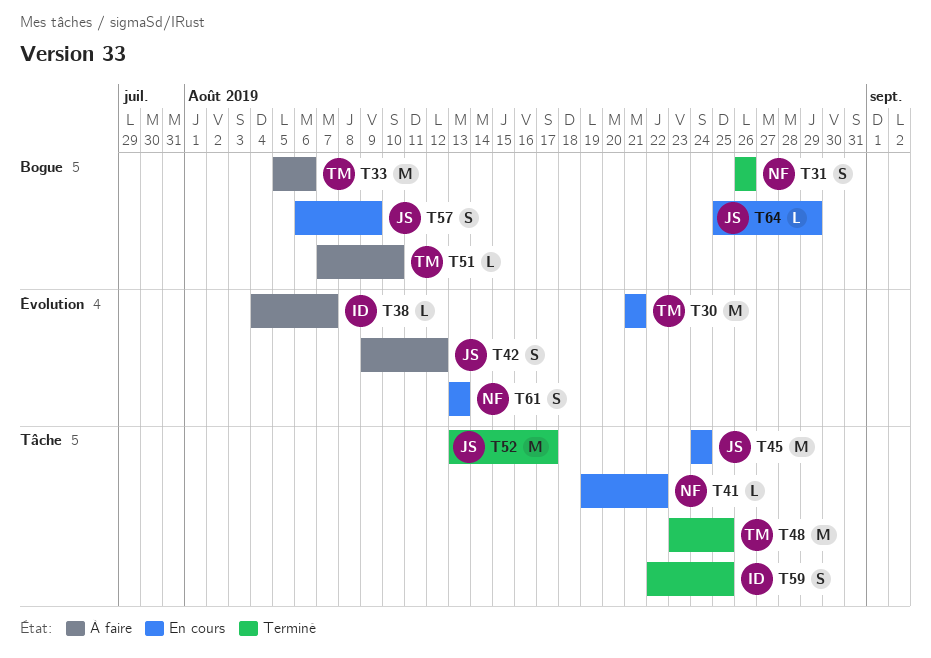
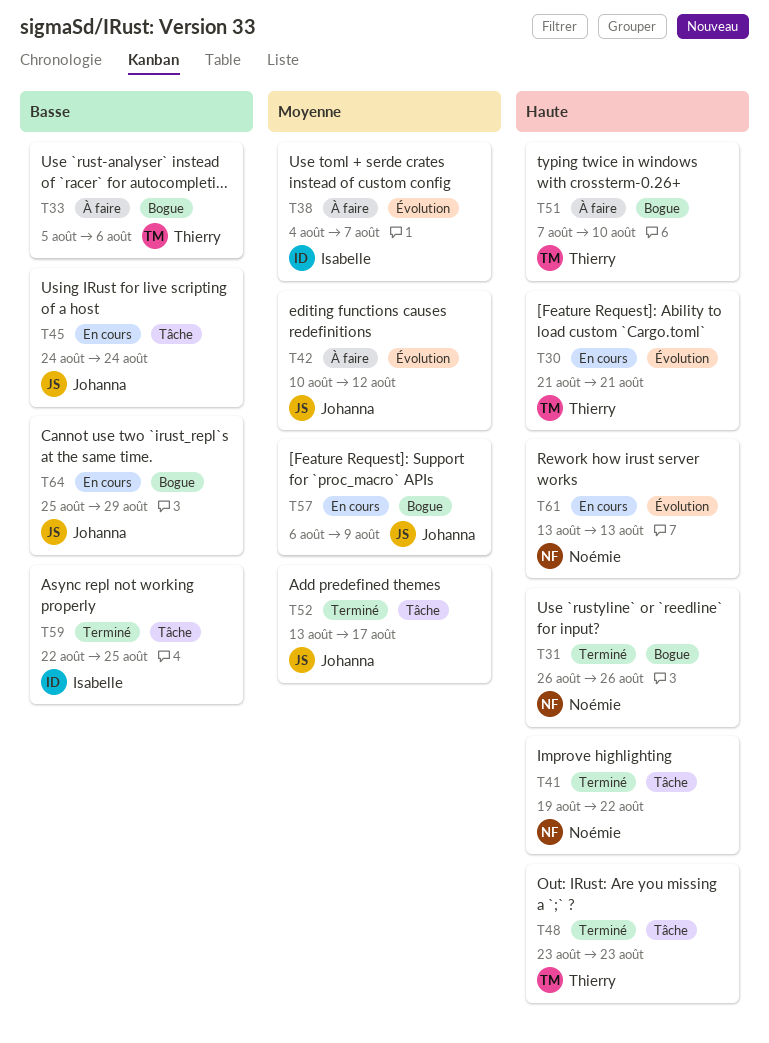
T41, status: En cours -> Terminé
T42, start: Aug 9 -> Aug 10
T48, due: Aug 25 -> Aug 23

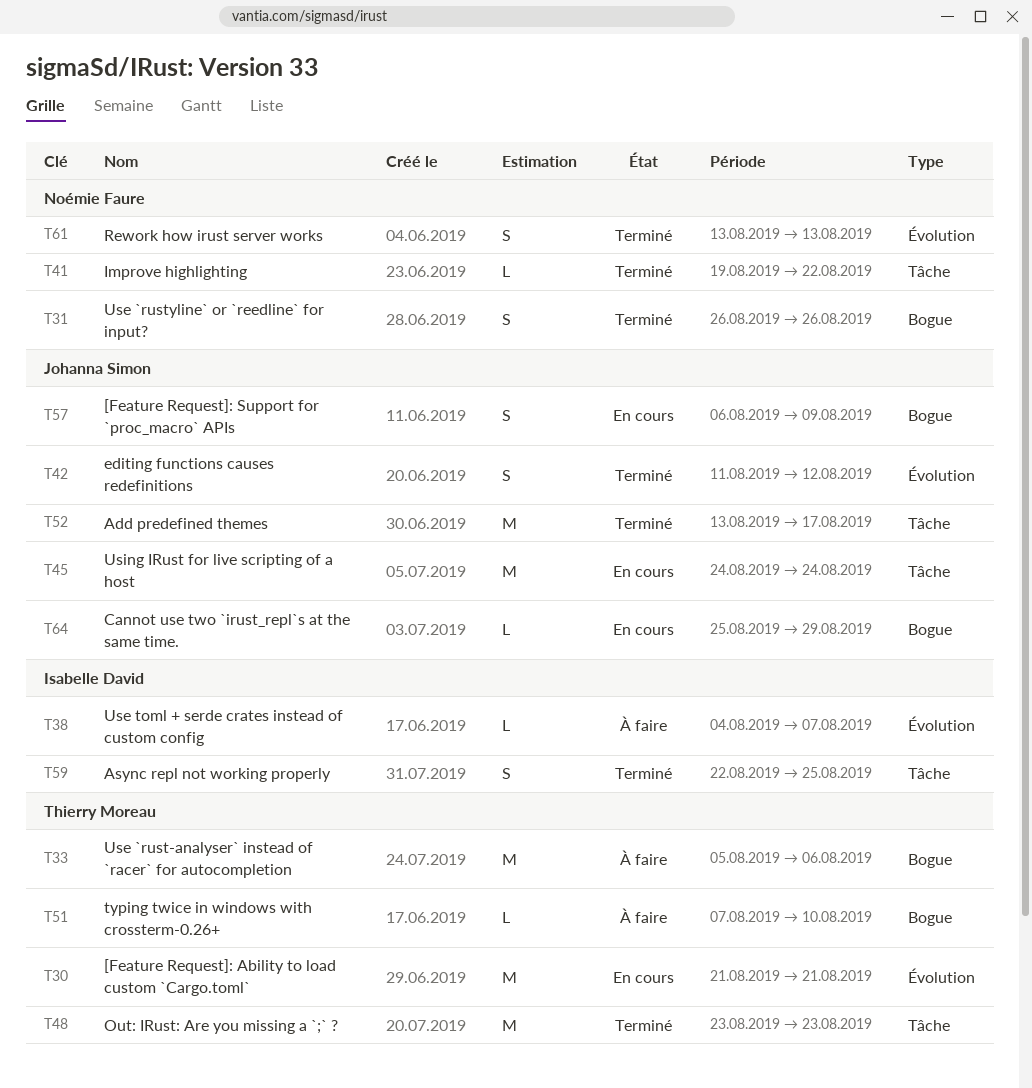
T42, status: À faire -> Terminé
T42, start: Aug 10 -> Aug 11
T61, status: En cours -> Terminé

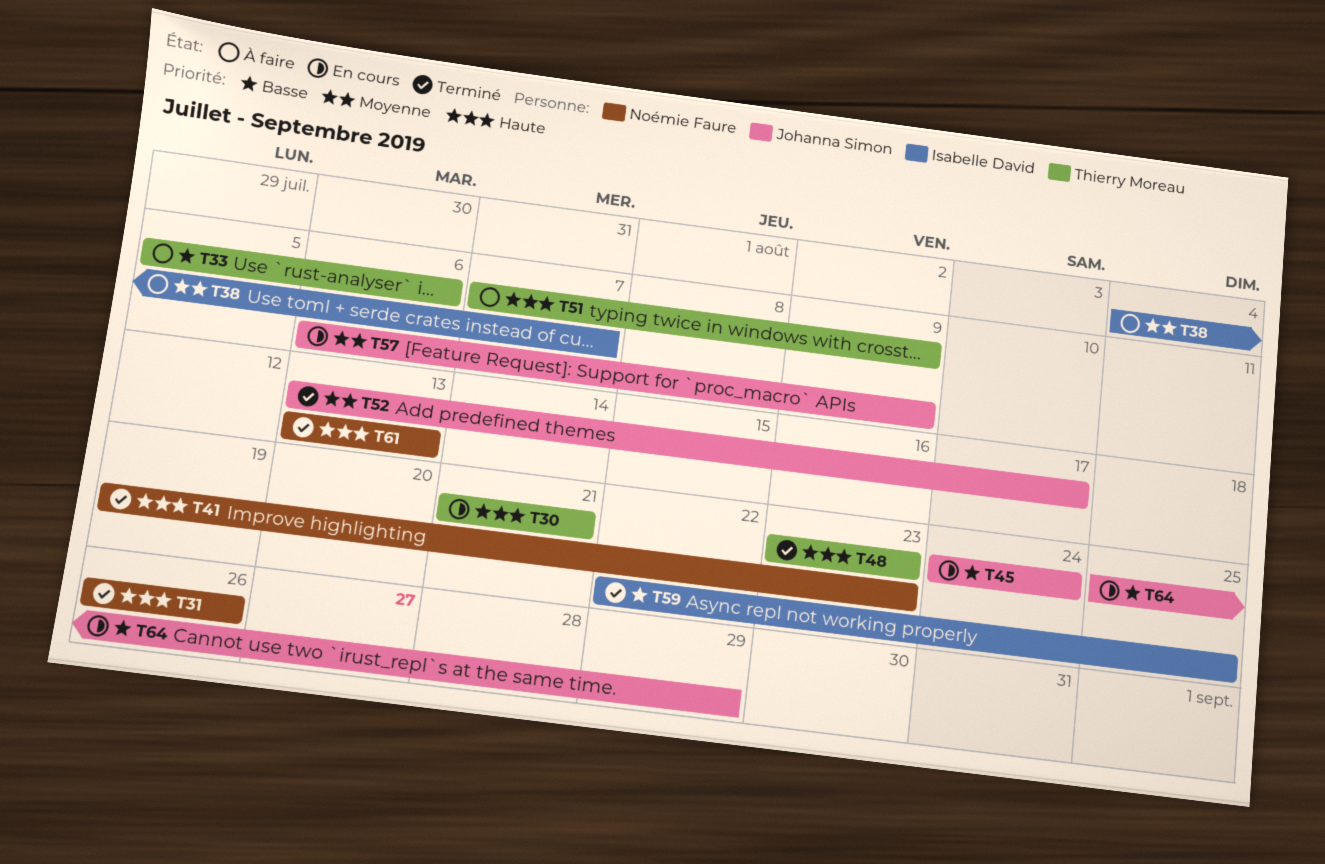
T41, due: Aug 22 -> Aug 23
T42: present -> none
T51, due: Aug 10 -> Aug 9

